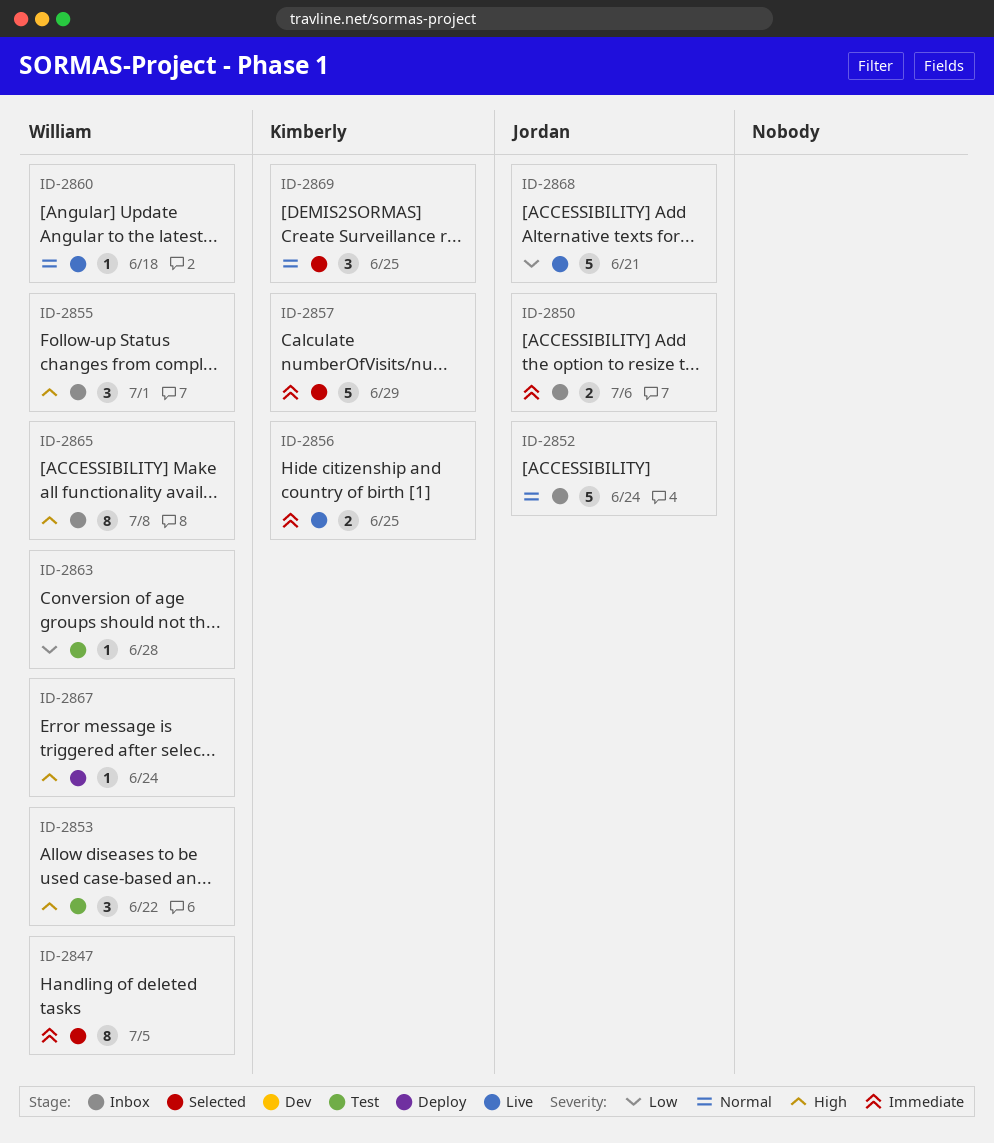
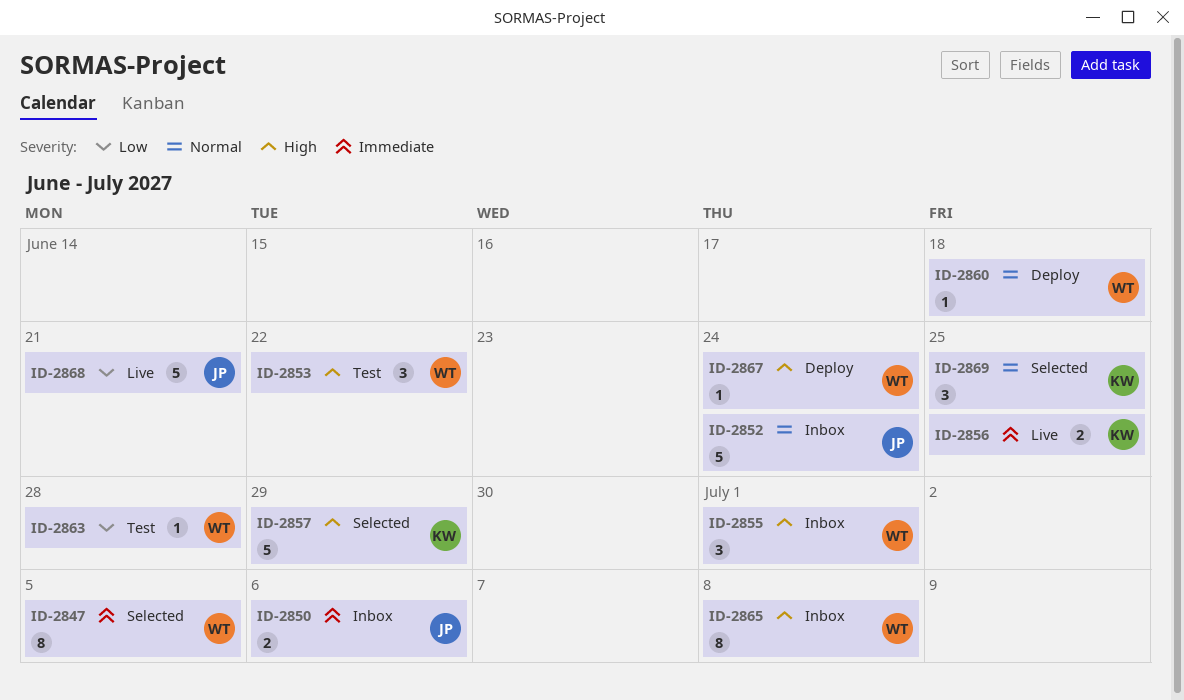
ID-2857, priority: Immediate -> High
ID-2860, status: Live -> Deploy

